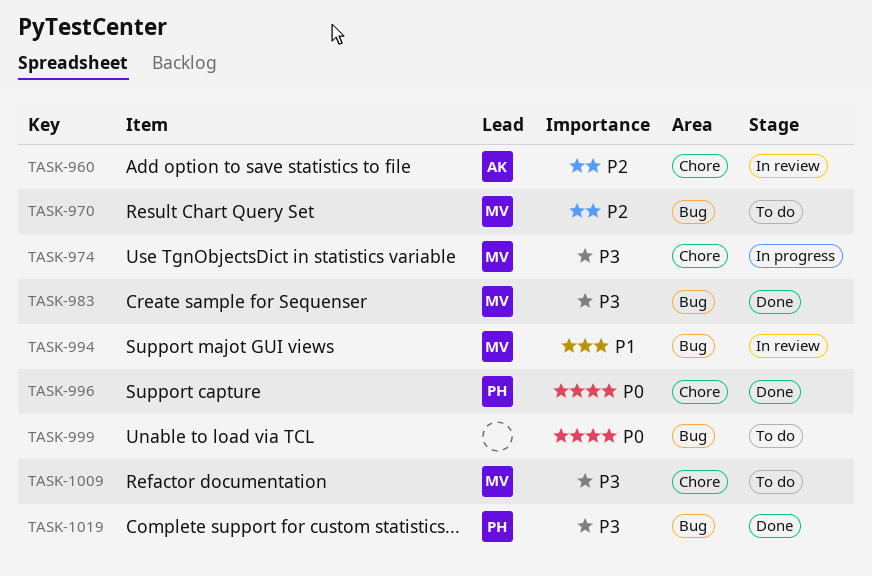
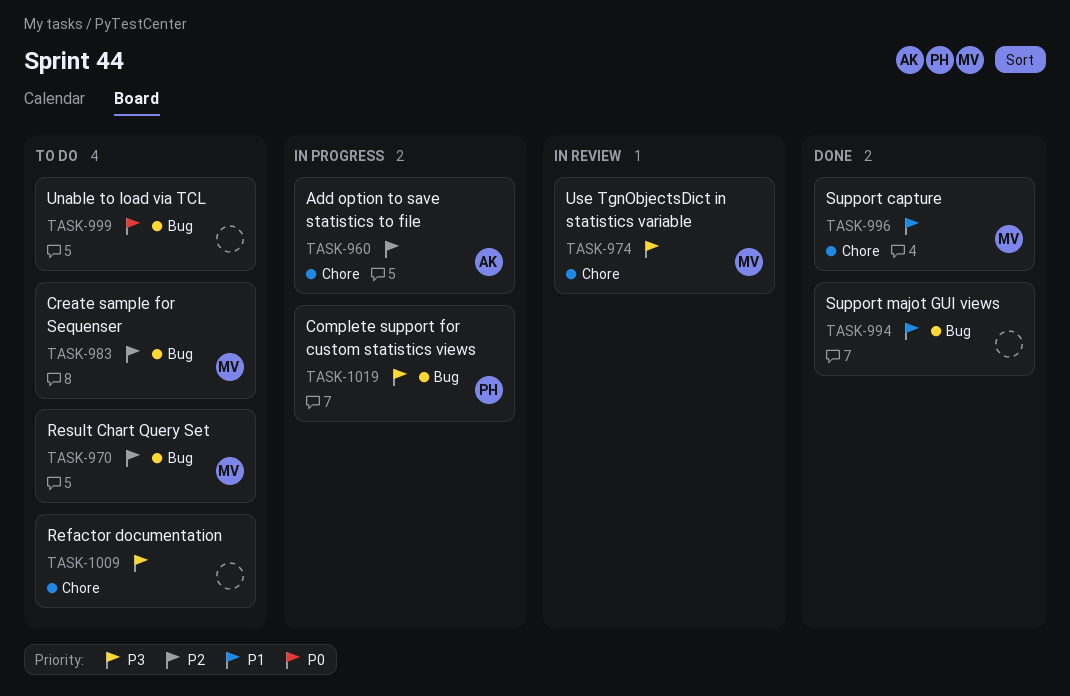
TASK-960, status: In review -> In progress
TASK-974, status: In progress -> In review
TASK-983, status: Done -> To do
TASK-983, priority: P3 -> P2
TASK-994, status: In review -> Done
TASK-994, owner: MV -> none
TASK-996, owner: PH -> MV
TASK-996, priority: P0 -> P1
TASK-1009, owner: MV -> none
TASK-1019, status: Done -> In progress

